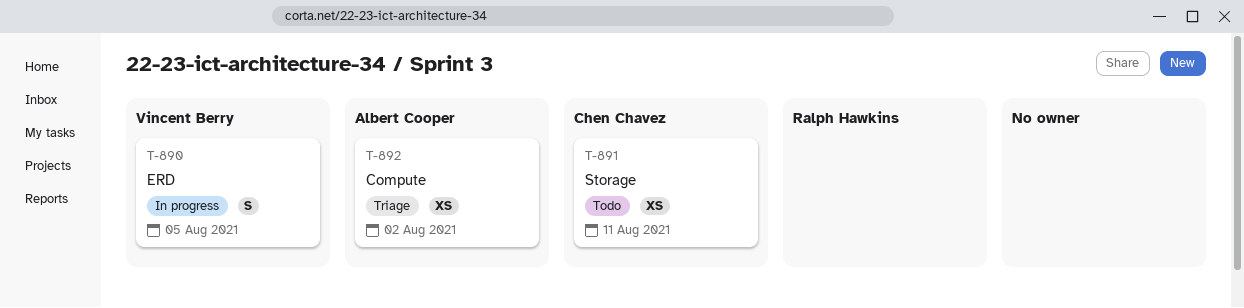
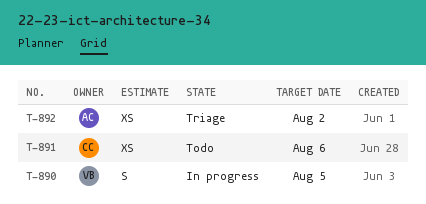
T-891, due: Aug 11 -> Aug 6

